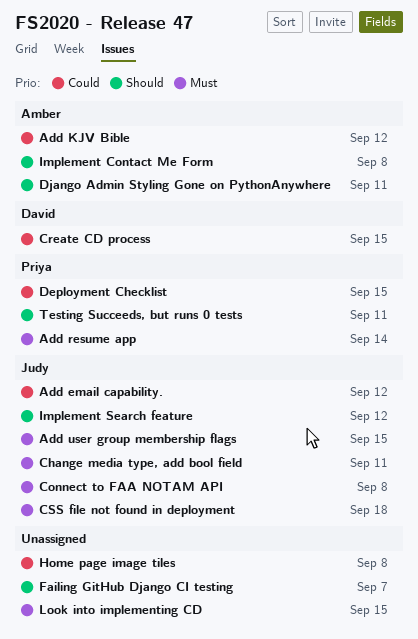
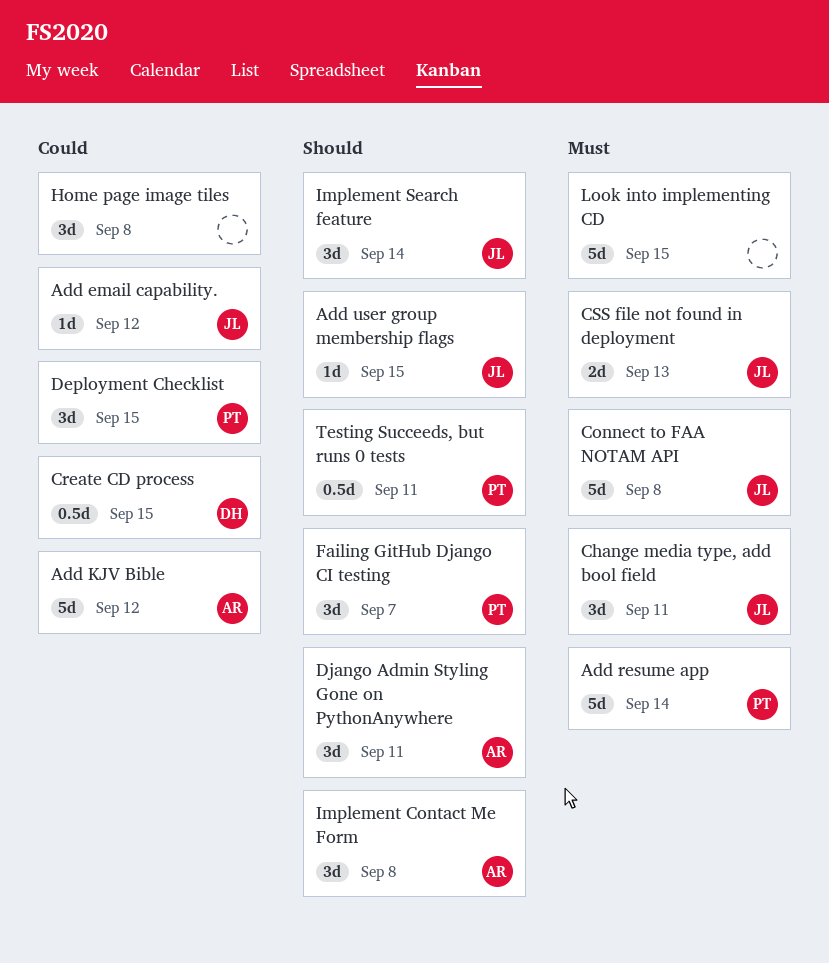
Add user group membership flags, priority: Must -> Should
CSS file not found in deployment, due: Sep 18 -> Sep 13
Failing GitHub Django CI testing, owner: none -> Priya
Implement Search feature, due: Sep 12 -> Sep 14

